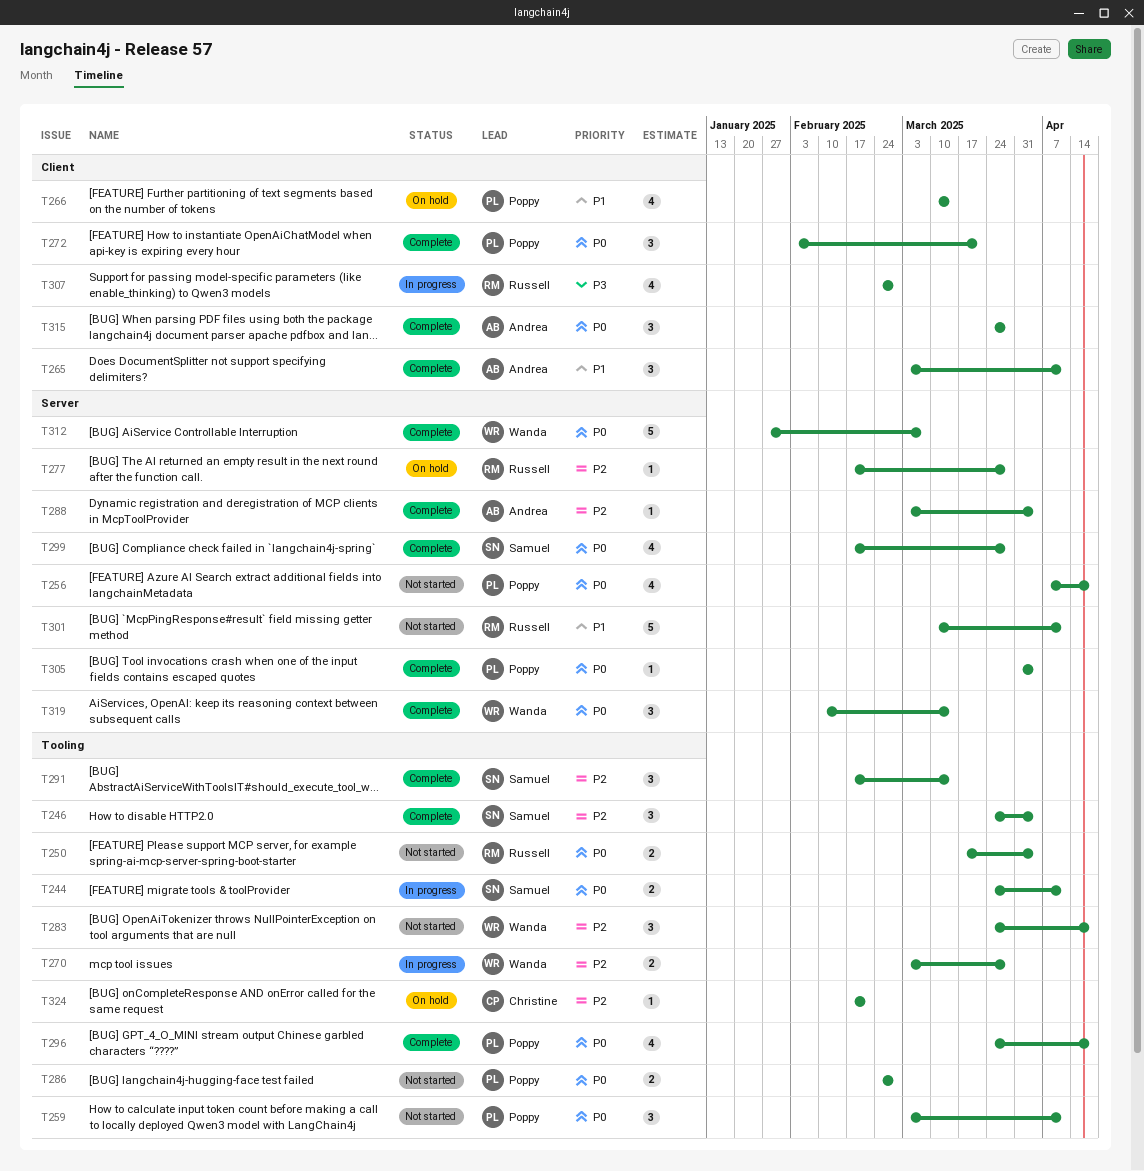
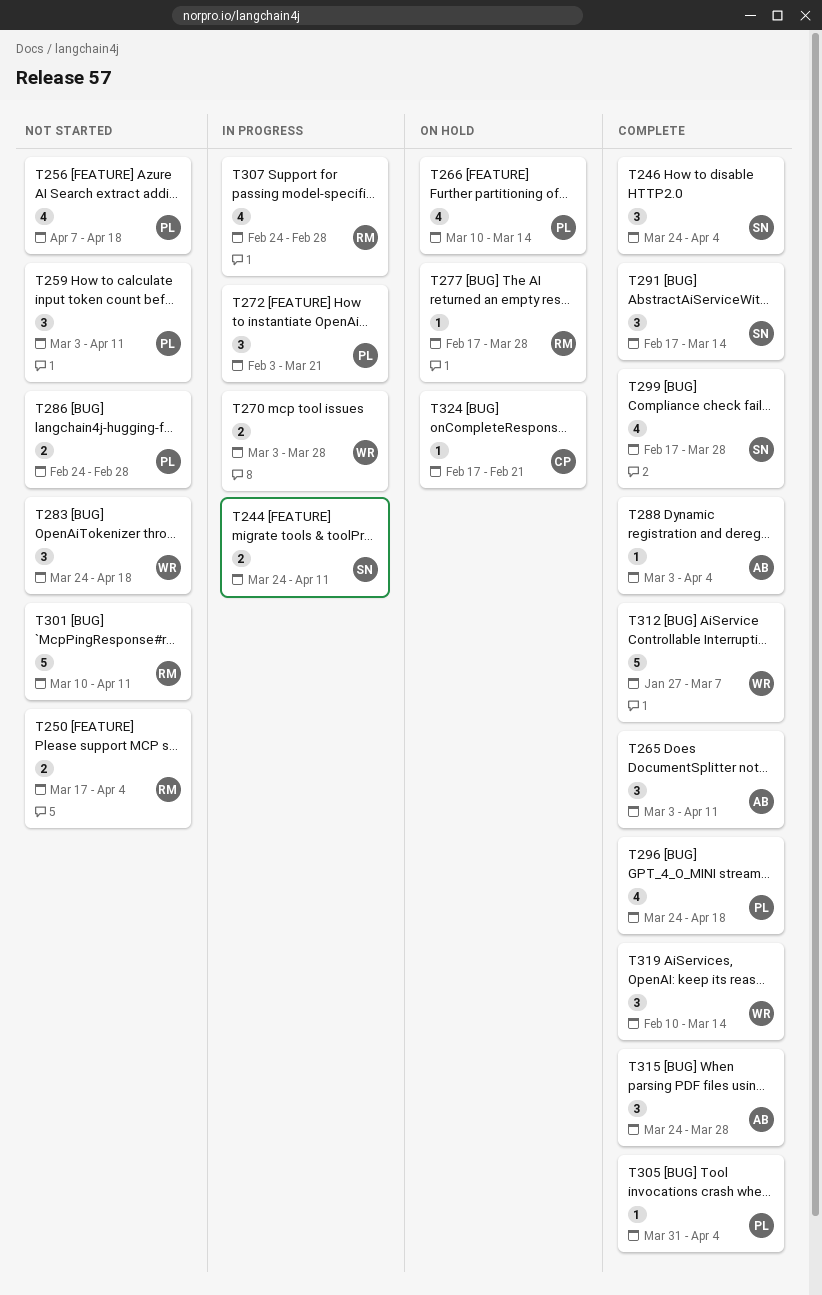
T272, status: Complete -> In progress

